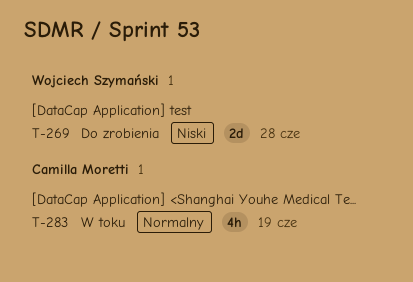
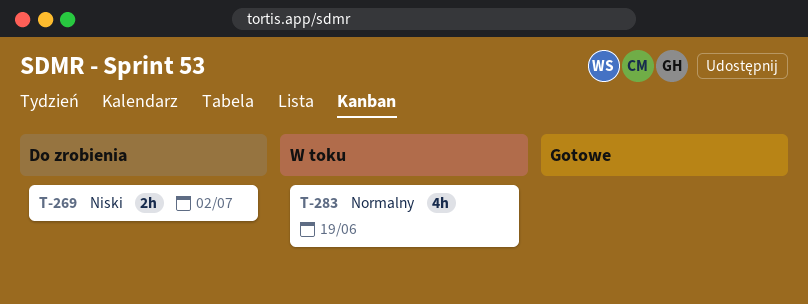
T-269, estimate: 2d -> 2h
T-269, due: Jun 28 -> Jul 2

